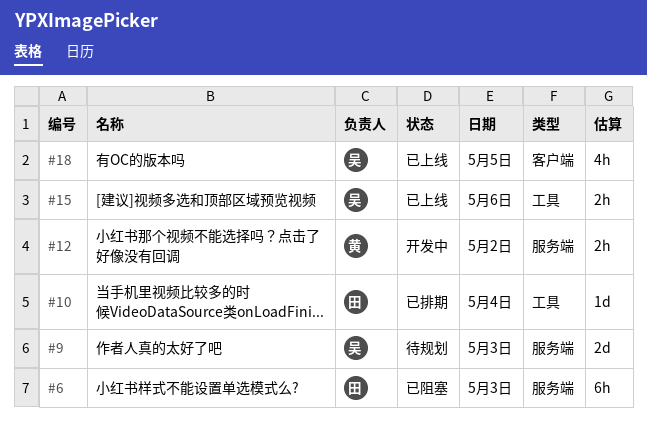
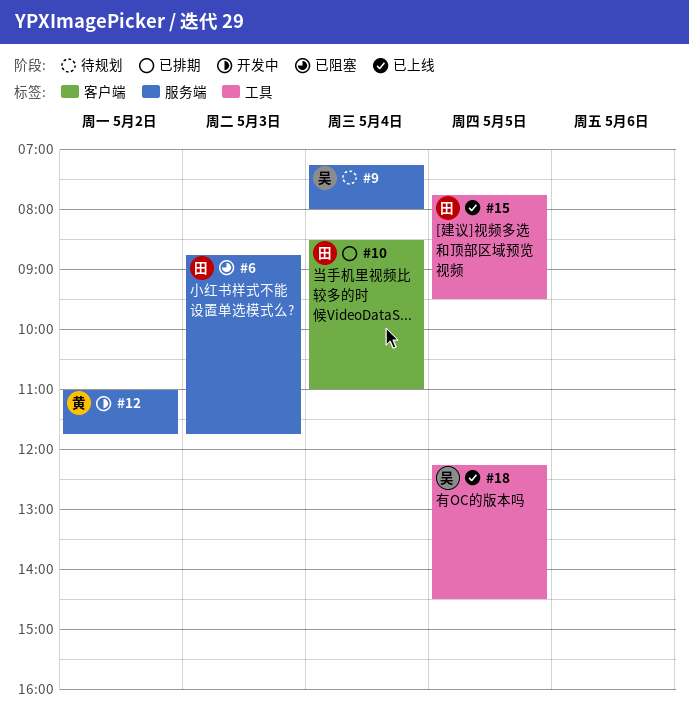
#9, day: May 3 -> May 4
#10, label: 工具 -> 客户端
#15, owner: 吴 -> 田
#15, day: May 6 -> May 5
#18, label: 客户端 -> 工具

